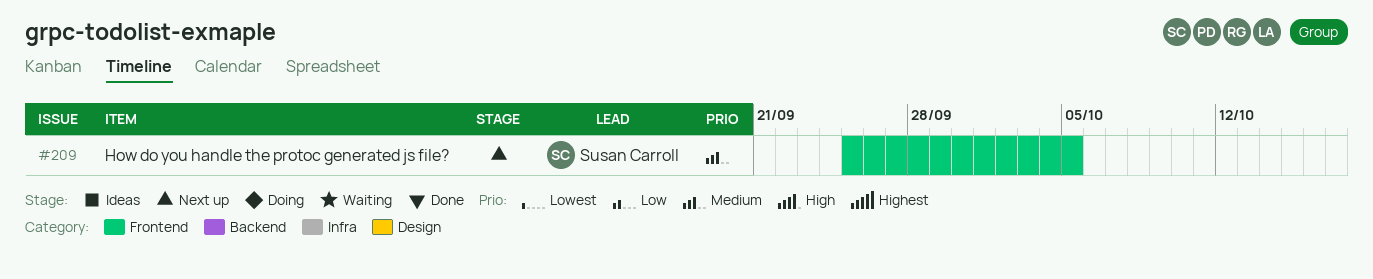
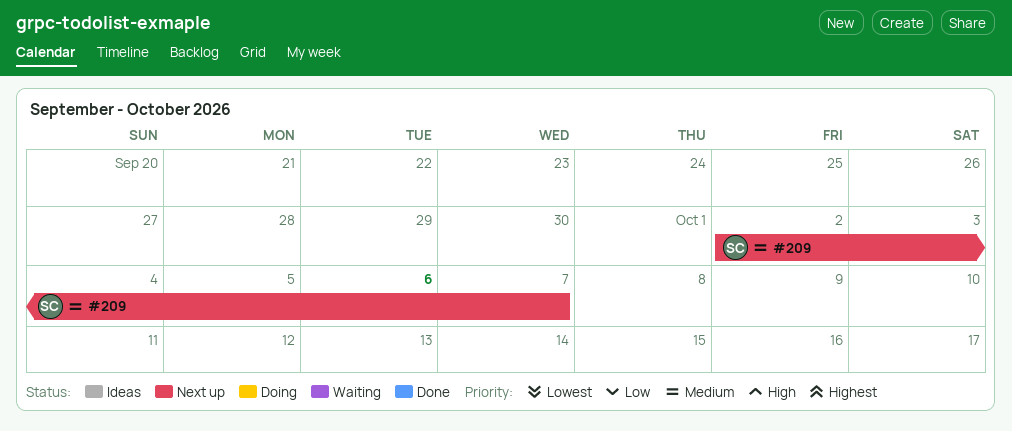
#209, start: Sep 25 -> Oct 2
#209, due: Oct 5 -> Oct 7

